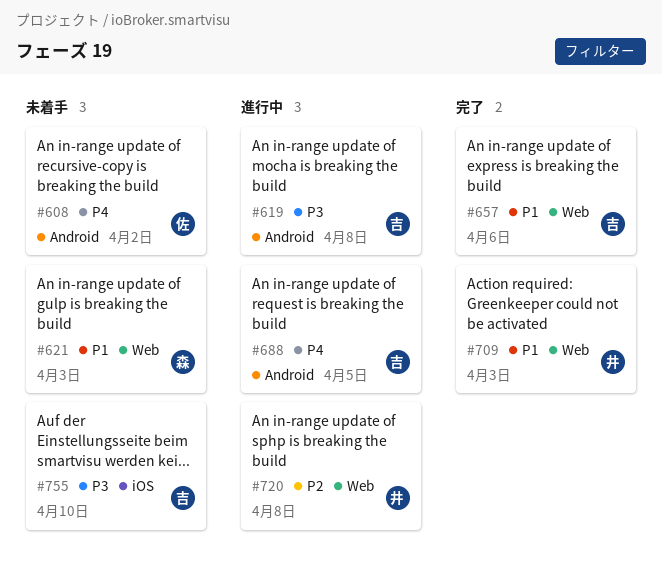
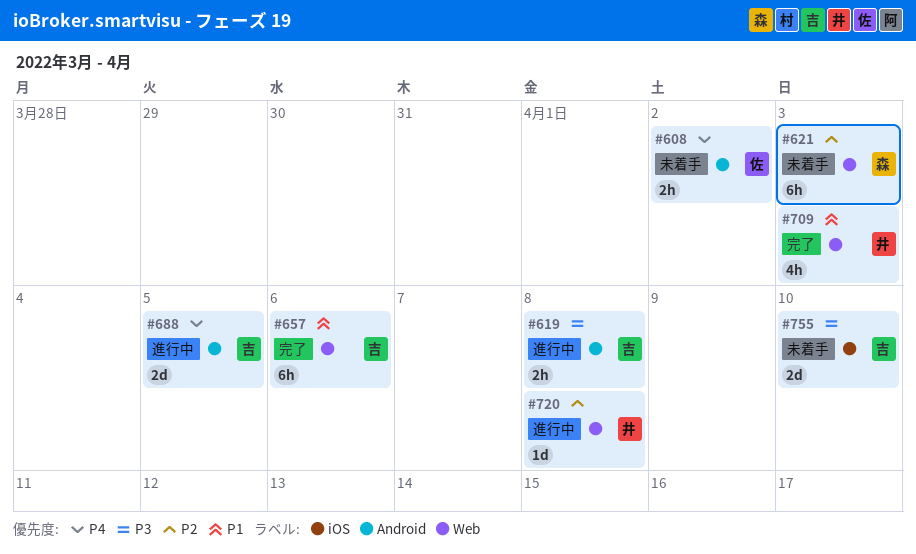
#621, priority: P1 -> P2

